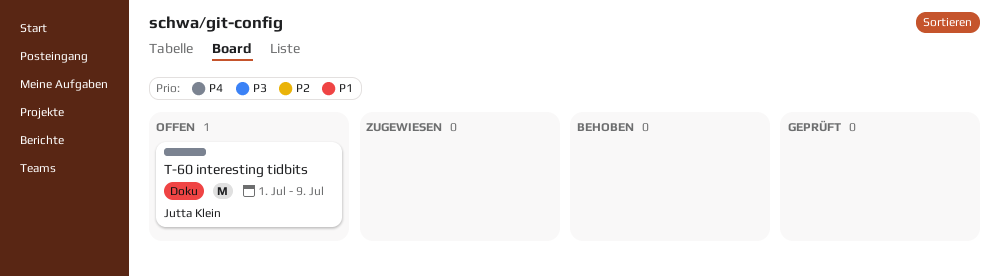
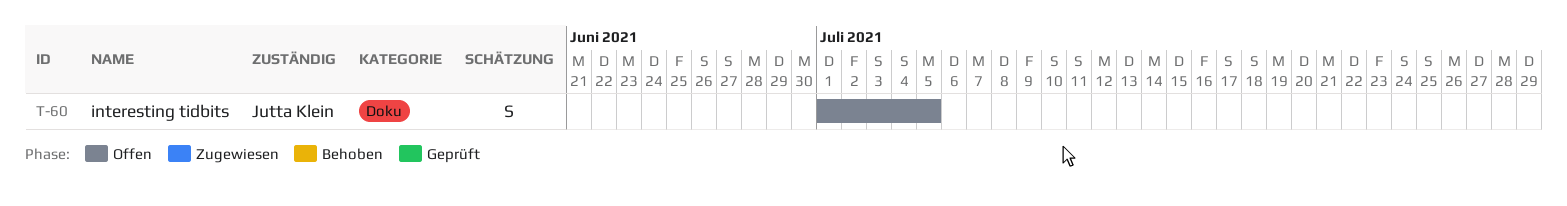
T-60, estimate: M -> S
T-60, due: Jul 9 -> Jul 5

